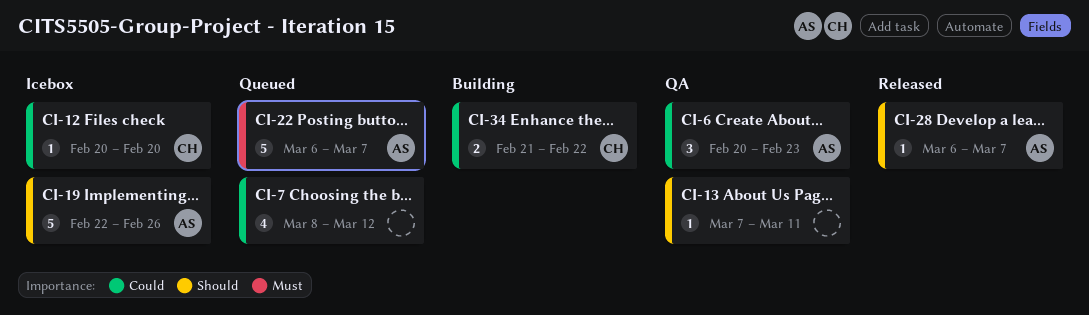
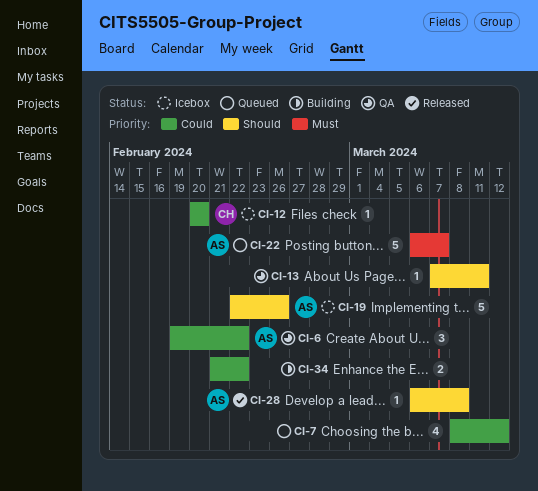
CI-6, start: Feb 20 -> Feb 19
CI-6, due: Feb 23 -> Feb 22
CI-28, due: Mar 7 -> Mar 8
CI-34, owner: CH -> none

